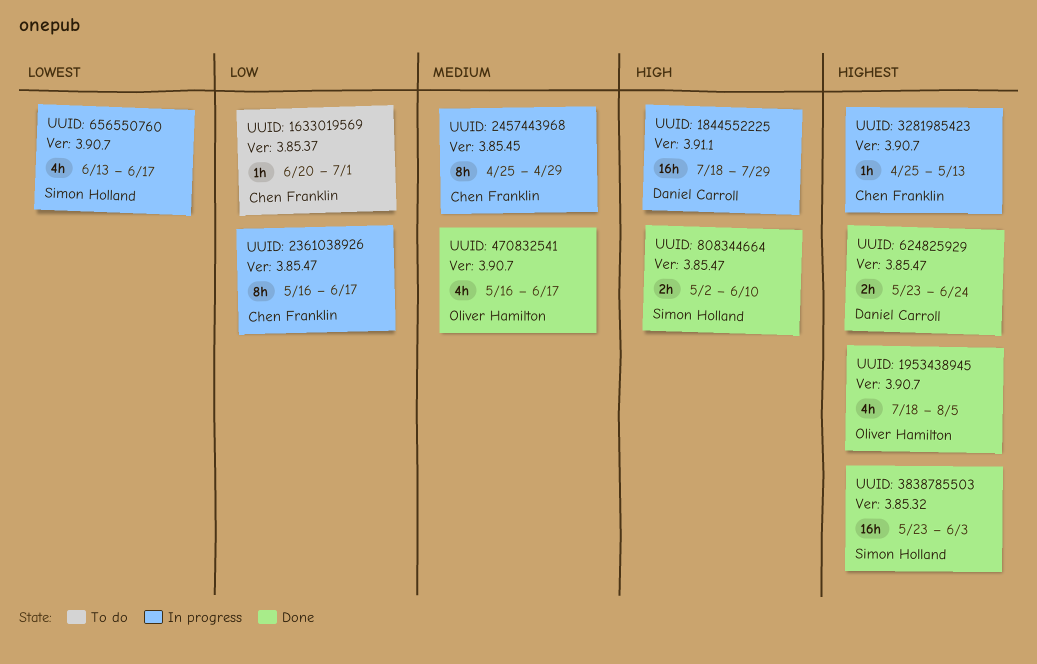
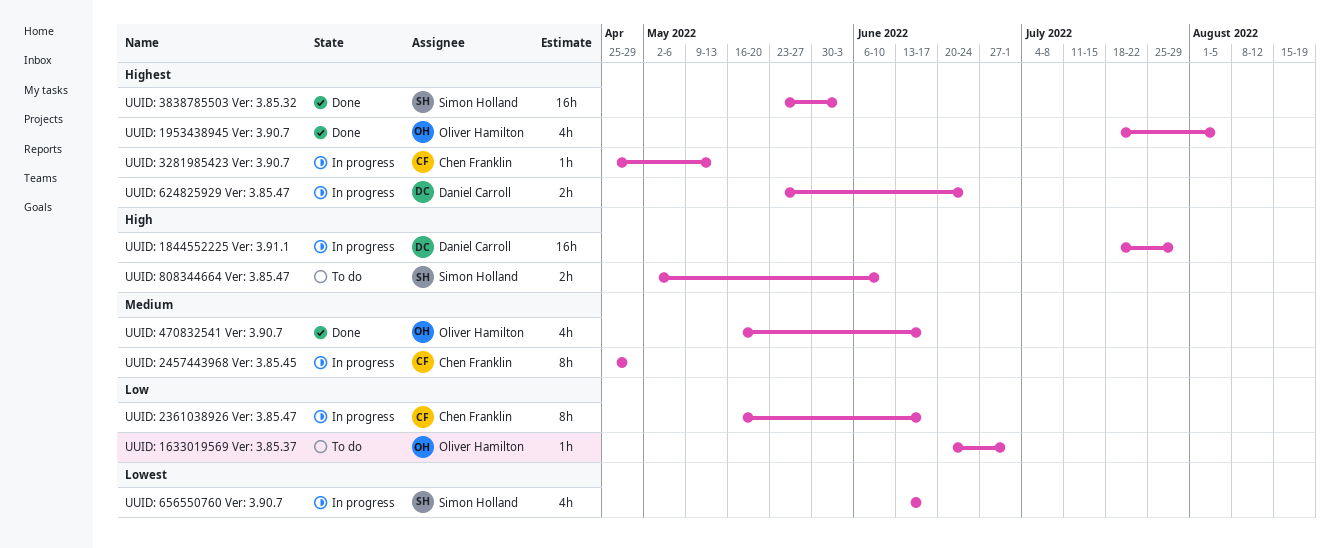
UUID: 1633019569 Ver: 3.85.37, owner: Chen Franklin -> Oliver Hamilton
UUID: 624825929 Ver: 3.85.47, status: Done -> In progress
UUID: 808344664 Ver: 3.85.47, status: Done -> To do

